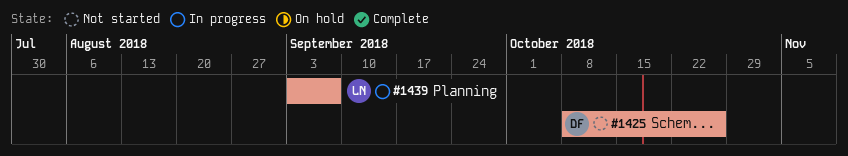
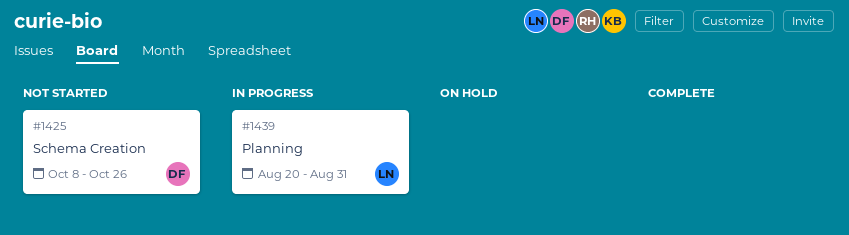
#1439, start: Sep 3 -> Aug 20
#1439, due: Sep 7 -> Aug 31

